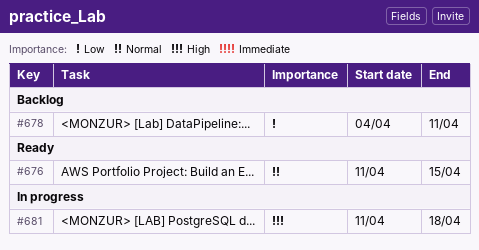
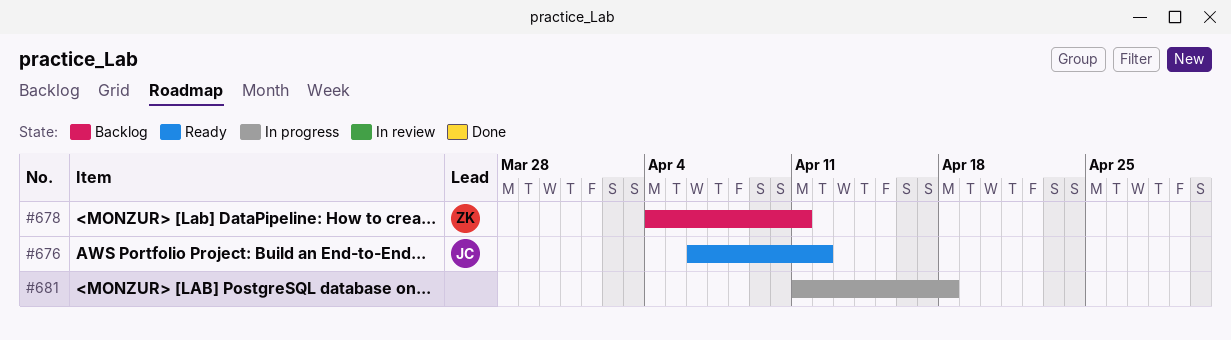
#676, start: Apr 11 -> Apr 6
#676, due: Apr 15 -> Apr 12

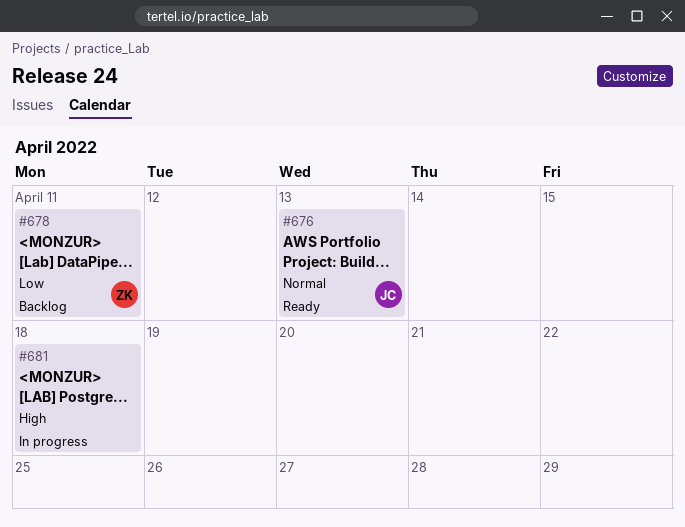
#676, due: Apr 12 -> Apr 13

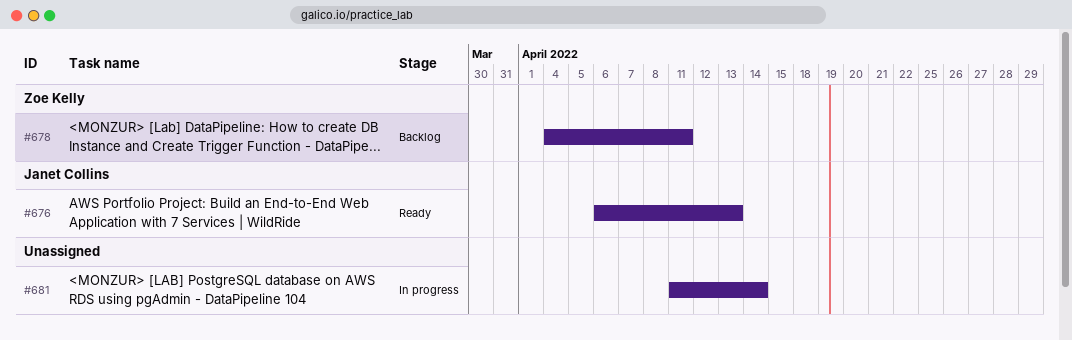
#681, due: Apr 18 -> Apr 14

